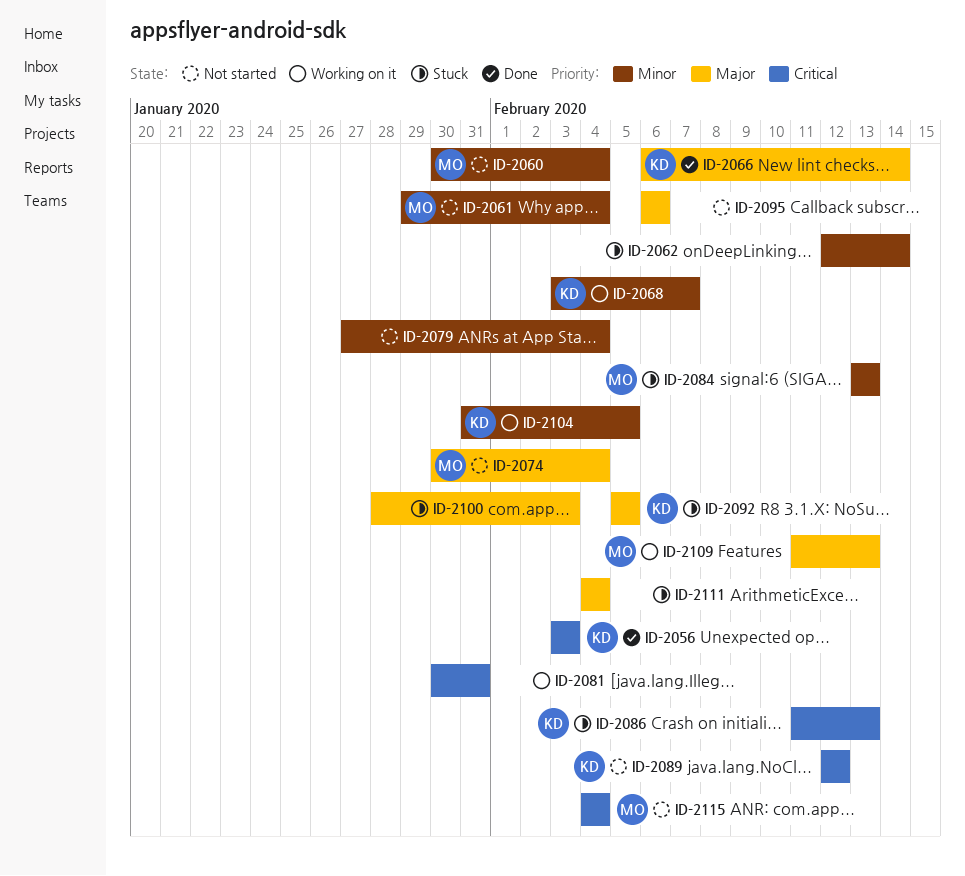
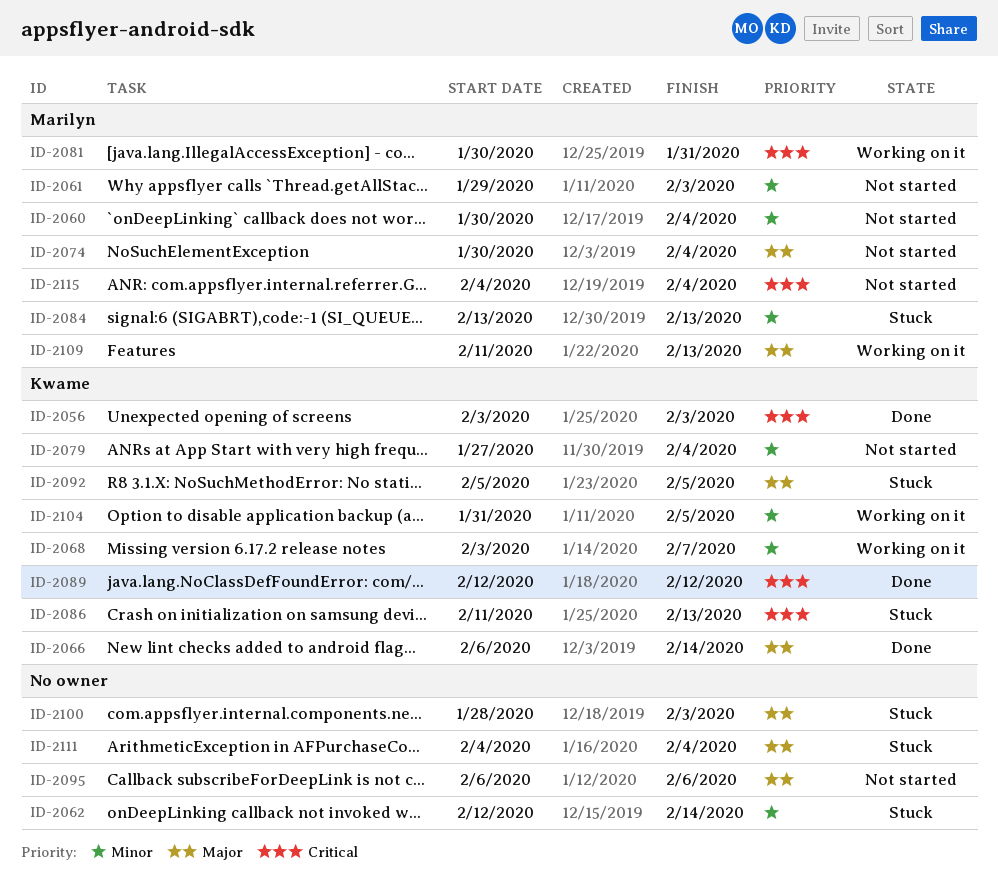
ID-2061, due: Feb 4 -> Feb 3
ID-2079, owner: none -> Kwame
ID-2081, owner: none -> Marilyn
ID-2089, status: Not started -> Done

